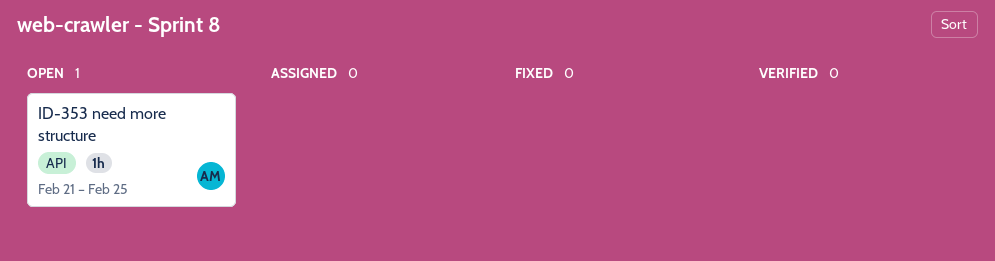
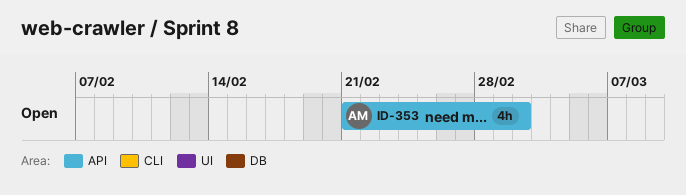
ID-353, estimate: 1h -> 4h
ID-353, due: Feb 25 -> Mar 2

